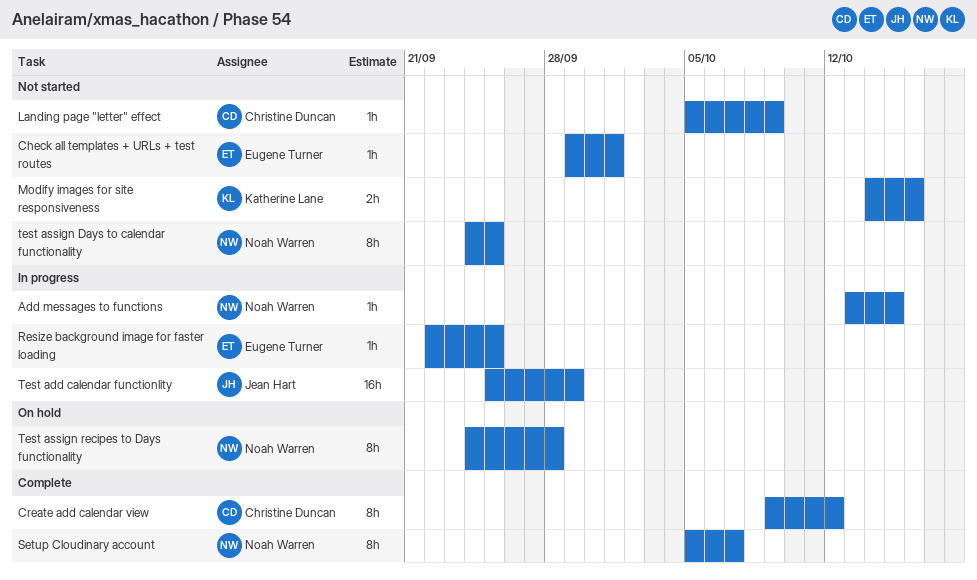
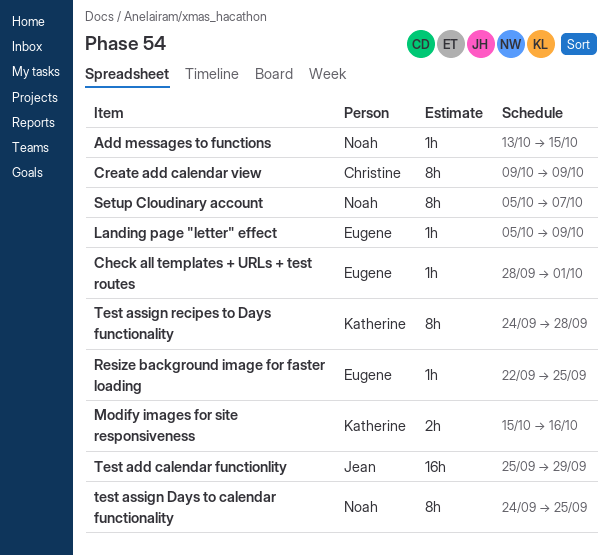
Check all templates + URLs + test routes, start: Sep 29 -> Sep 28
Create add calendar view, due: Oct 12 -> Oct 9
Landing page "letter" effect, owner: Christine Duncan -> Eugene Turner
Modify images for site responsiveness, start: Oct 14 -> Oct 15
Test assign recipes to Days functionality, owner: Noah Warren -> Katherine Lane

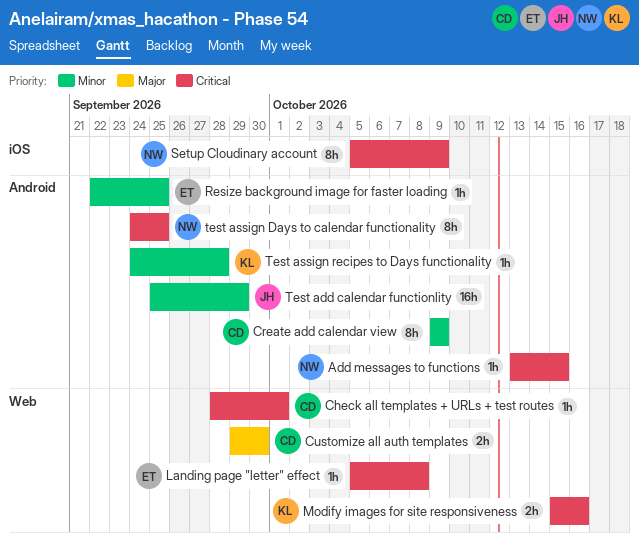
Check all templates + URLs + test routes, owner: Eugene -> Christine
Customize all auth templates: none -> present
Landing page "letter" effect, due: Oct 9 -> Oct 8
Setup Cloudinary account, due: Oct 7 -> Oct 9
Test assign recipes to Days functionality, estimate: 8h -> 1h

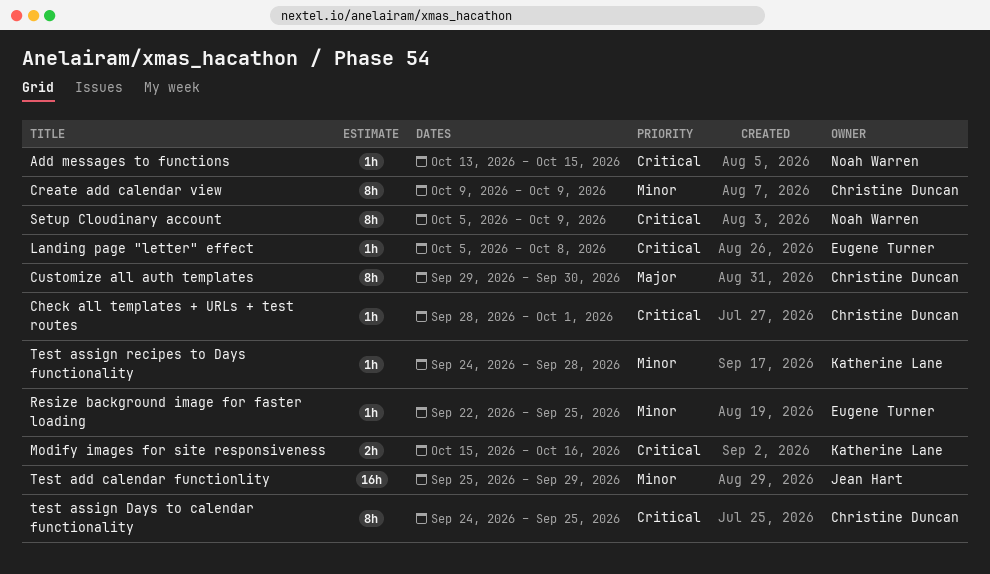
Customize all auth templates, estimate: 2h -> 8h
test assign Days to calendar functionality, owner: Noah Warren -> Christine Duncan

